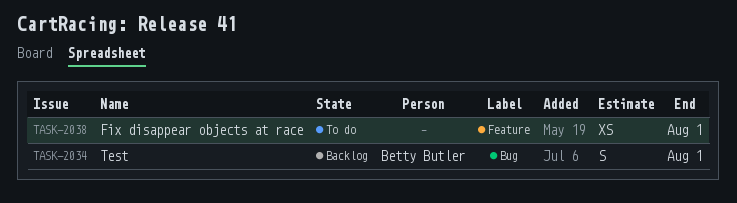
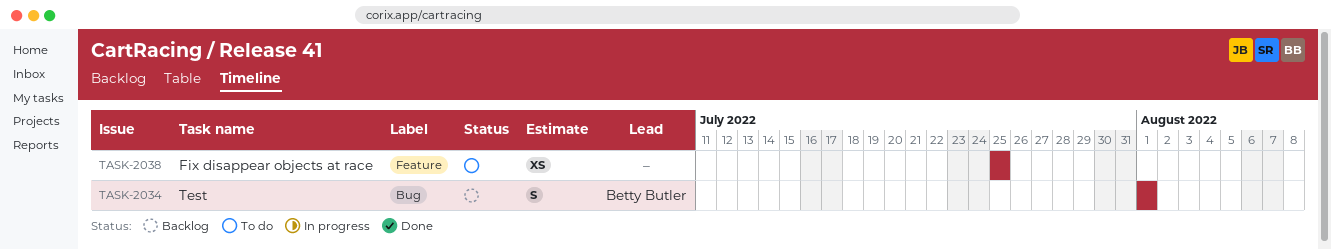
TASK-2038, due: Aug 1 -> Jul 25

